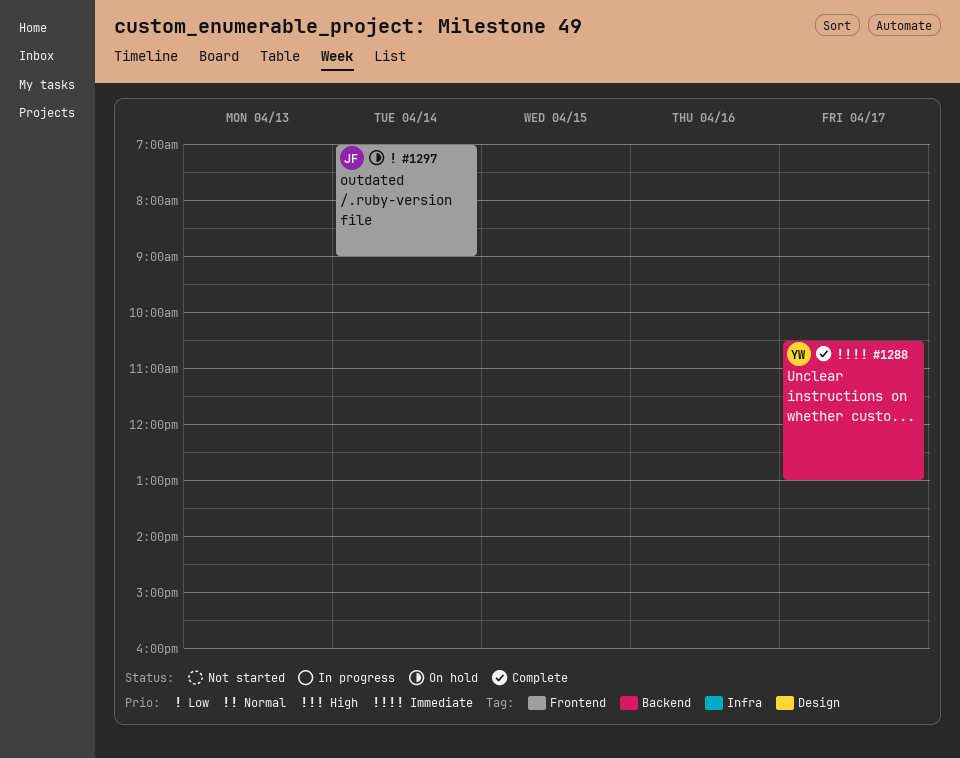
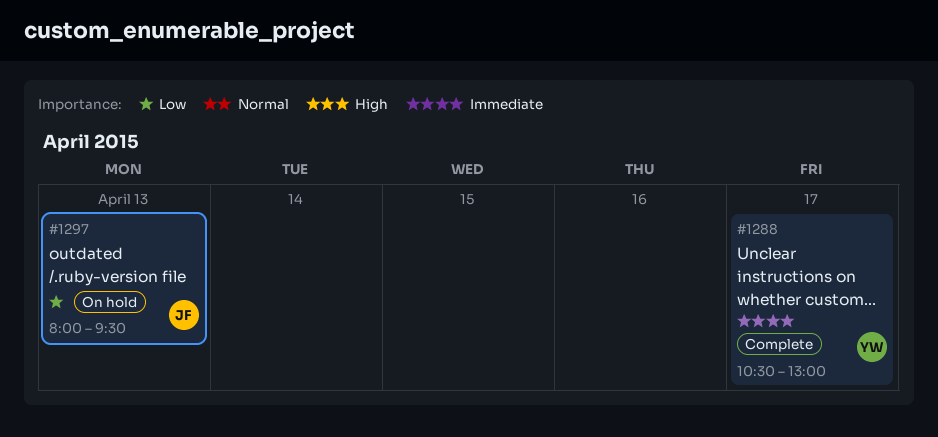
#1297, day: Apr 14 -> Apr 13
#1297, begins: 07:00 -> 08:00
#1297, ends: 09:00 -> 09:30

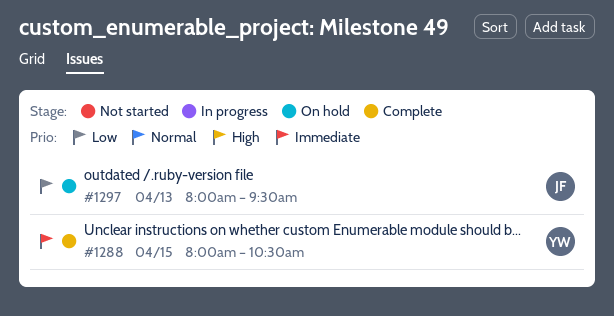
#1288, day: Apr 17 -> Apr 15
#1288, begins: 10:30 -> 08:00
#1288, ends: 13:00 -> 10:30

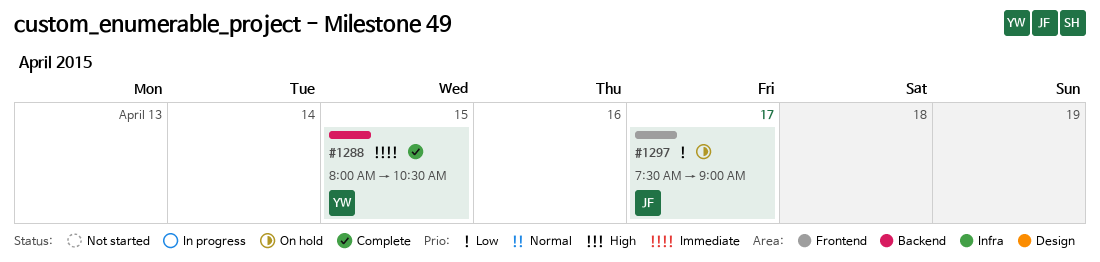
#1297, day: Apr 13 -> Apr 17
#1297, begins: 08:00 -> 07:30
#1297, ends: 09:30 -> 09:00

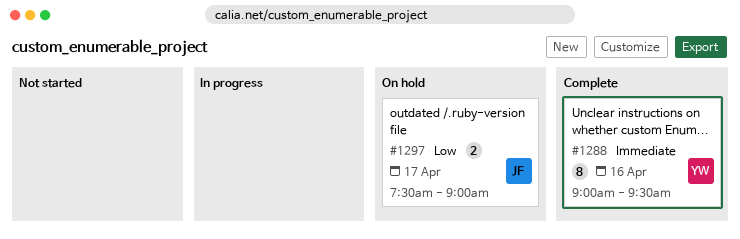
#1288, day: Apr 15 -> Apr 16
#1288, begins: 08:00 -> 09:00
#1288, ends: 10:30 -> 09:30

